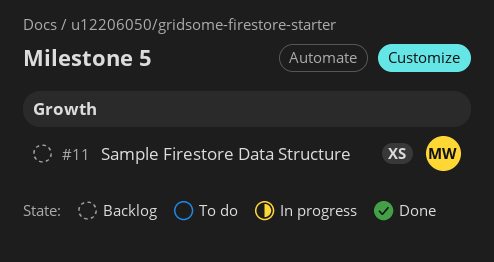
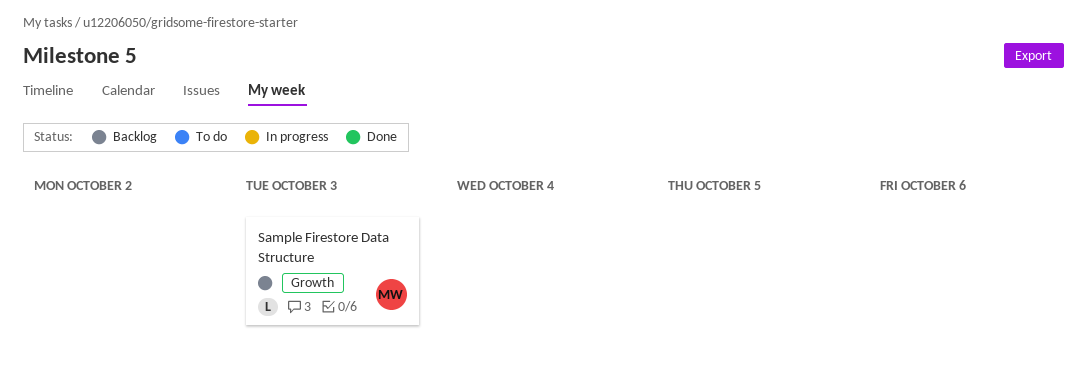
Sample Firestore Data Structure, estimate: XS -> L

